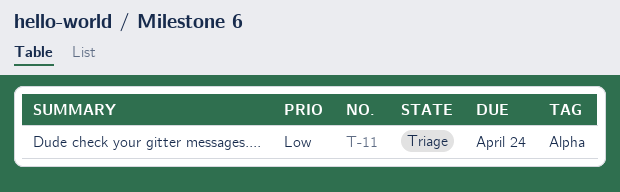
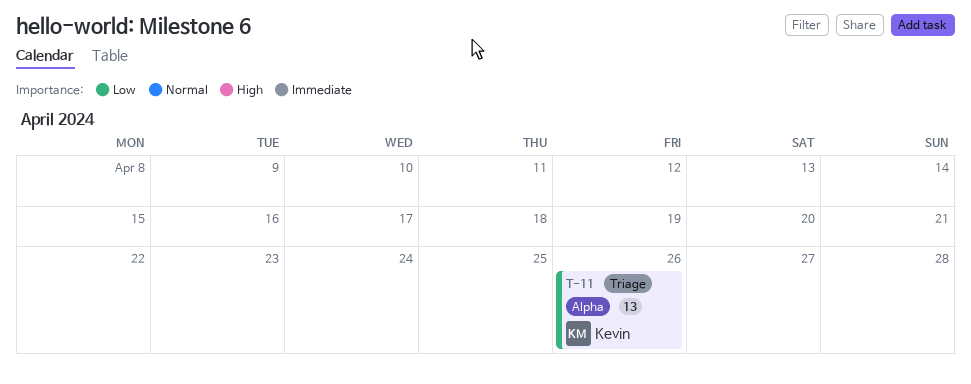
T-11, due: Apr 24 -> Apr 26

